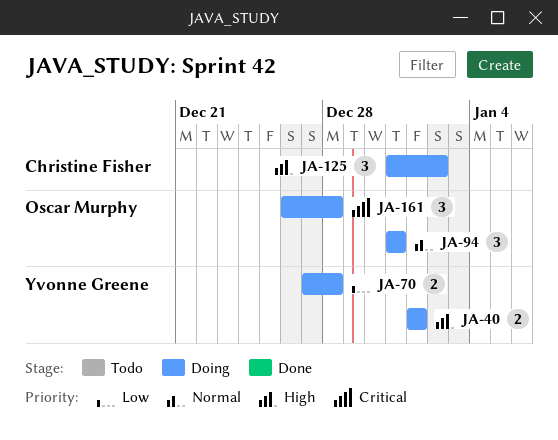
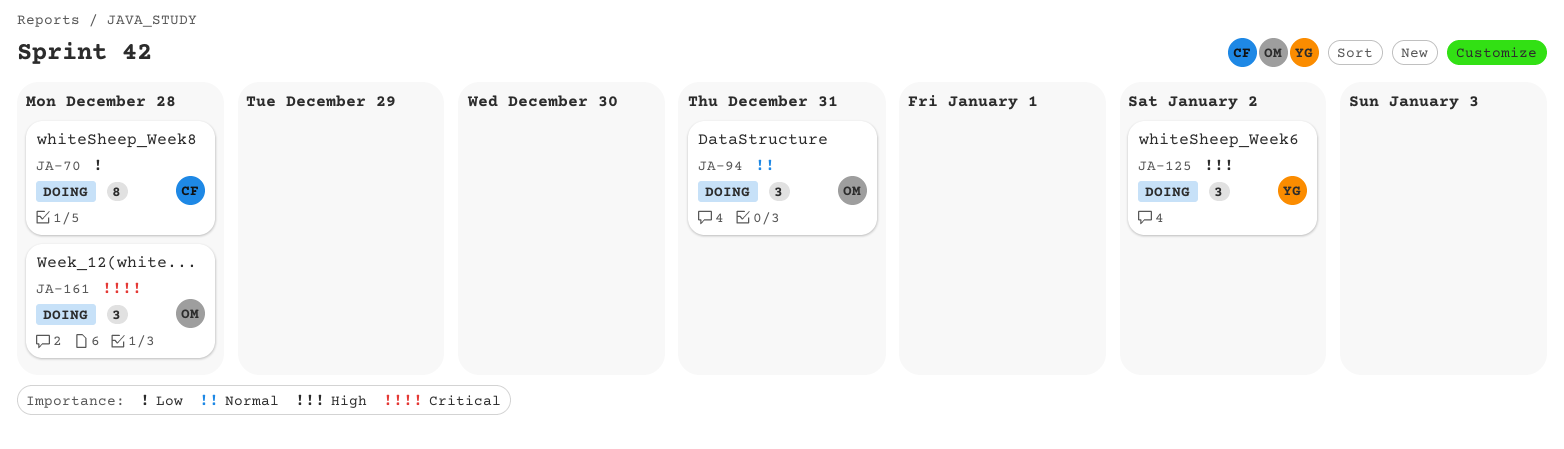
JA-40: present -> none
JA-70, owner: Yvonne Greene -> Christine Fisher
JA-70, estimate: 2 -> 8
JA-125, owner: Christine Fisher -> Yvonne Greene

